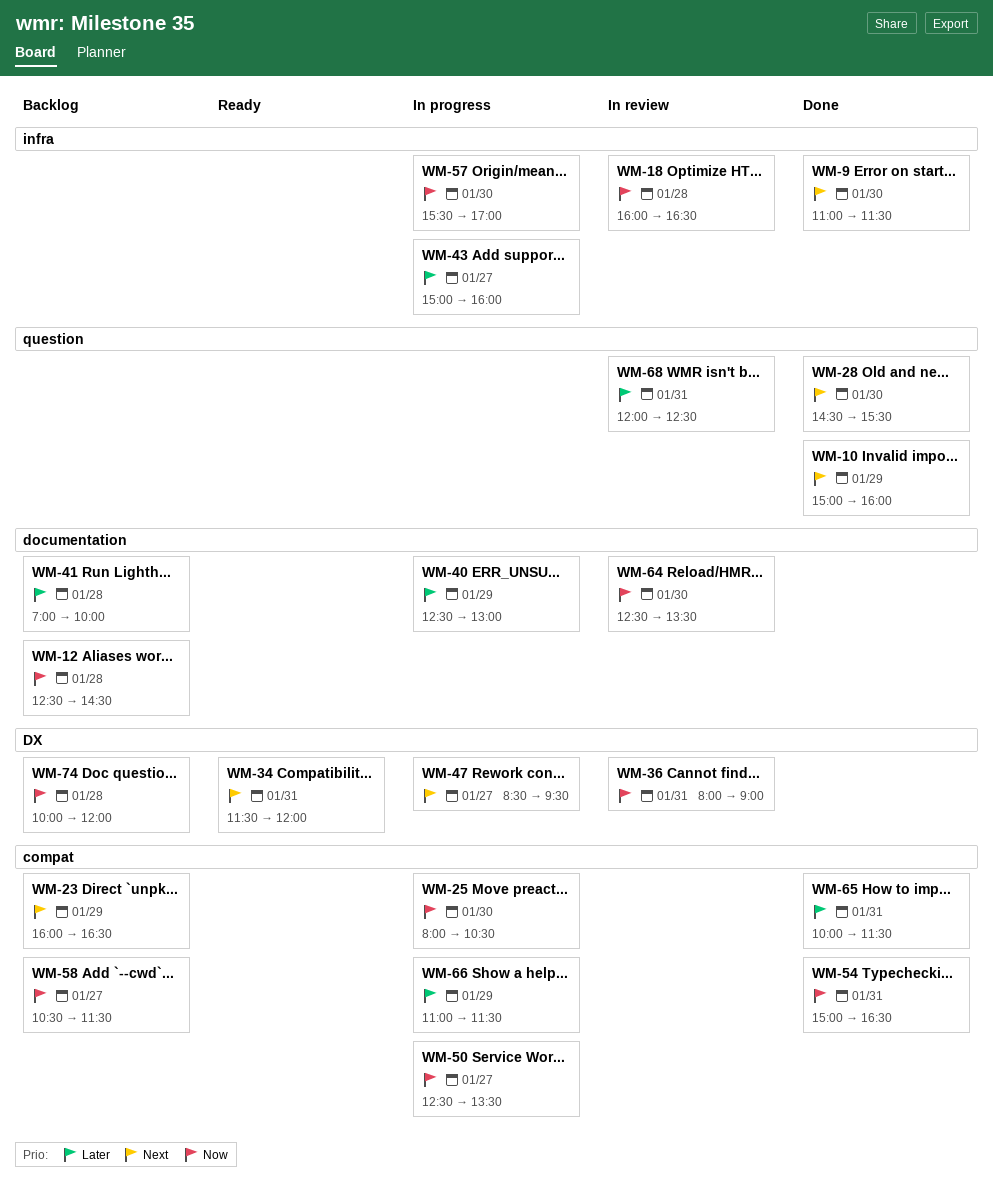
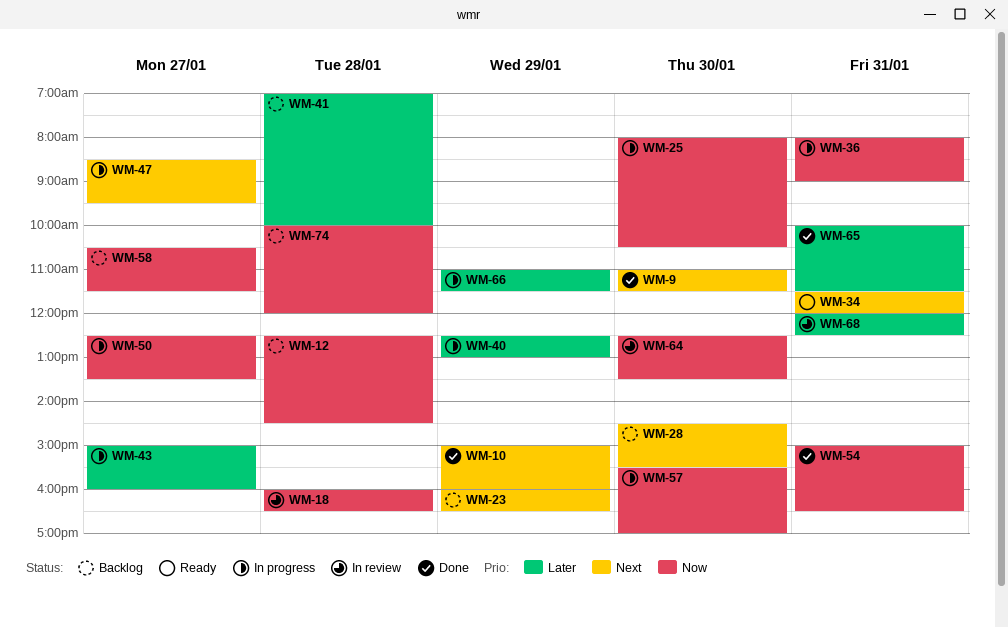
WM-28, status: Done -> Backlog
WM-36, status: In review -> In progress

